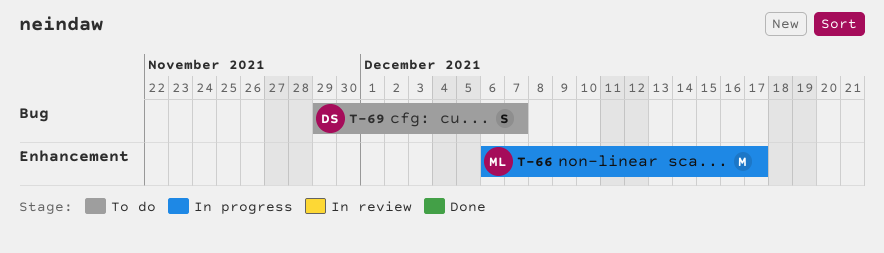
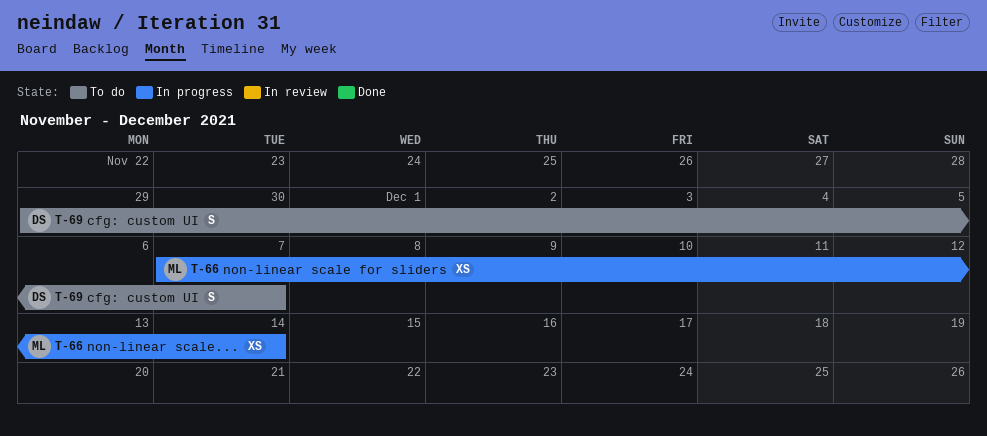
T-66, estimate: M -> XS
T-66, start: Dec 6 -> Dec 7
T-66, due: Dec 17 -> Dec 14

